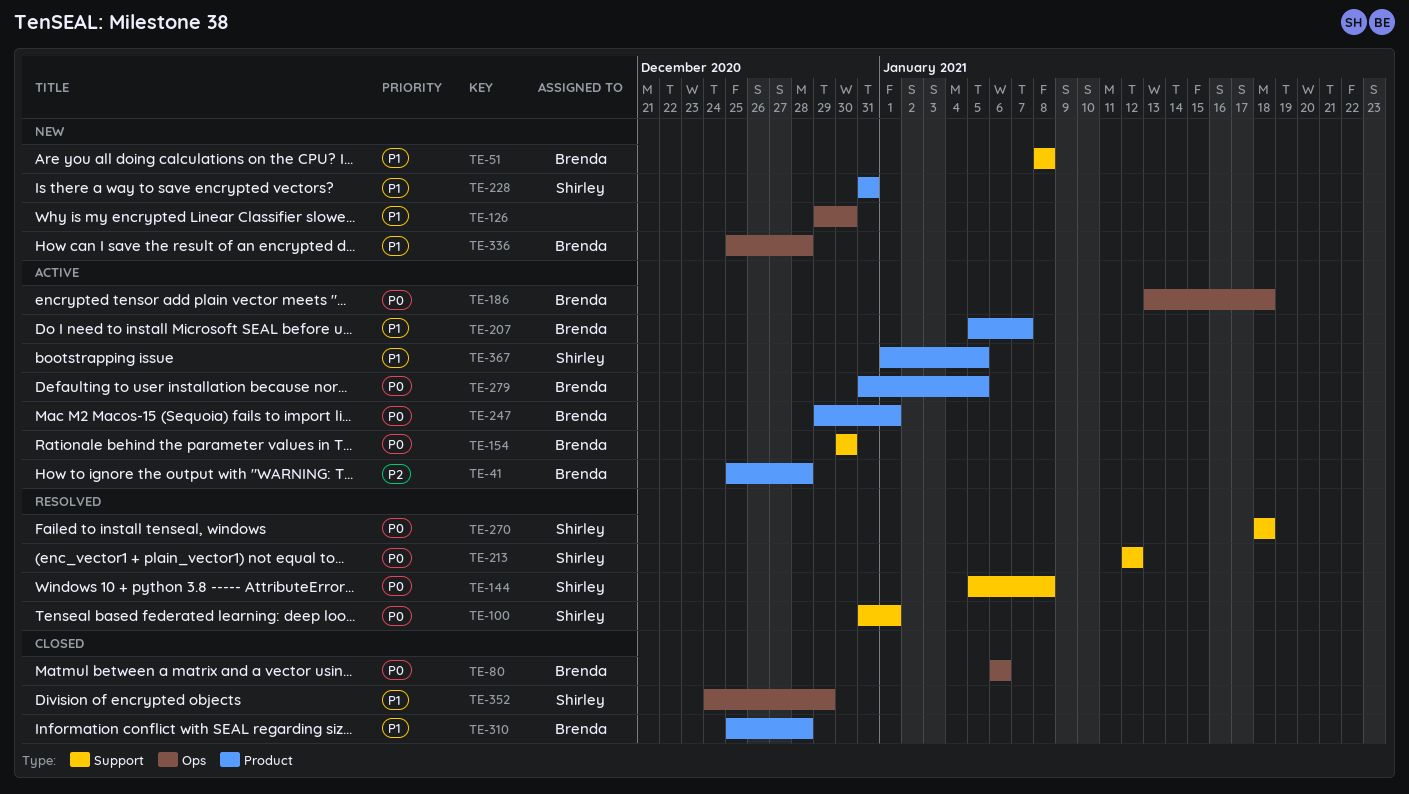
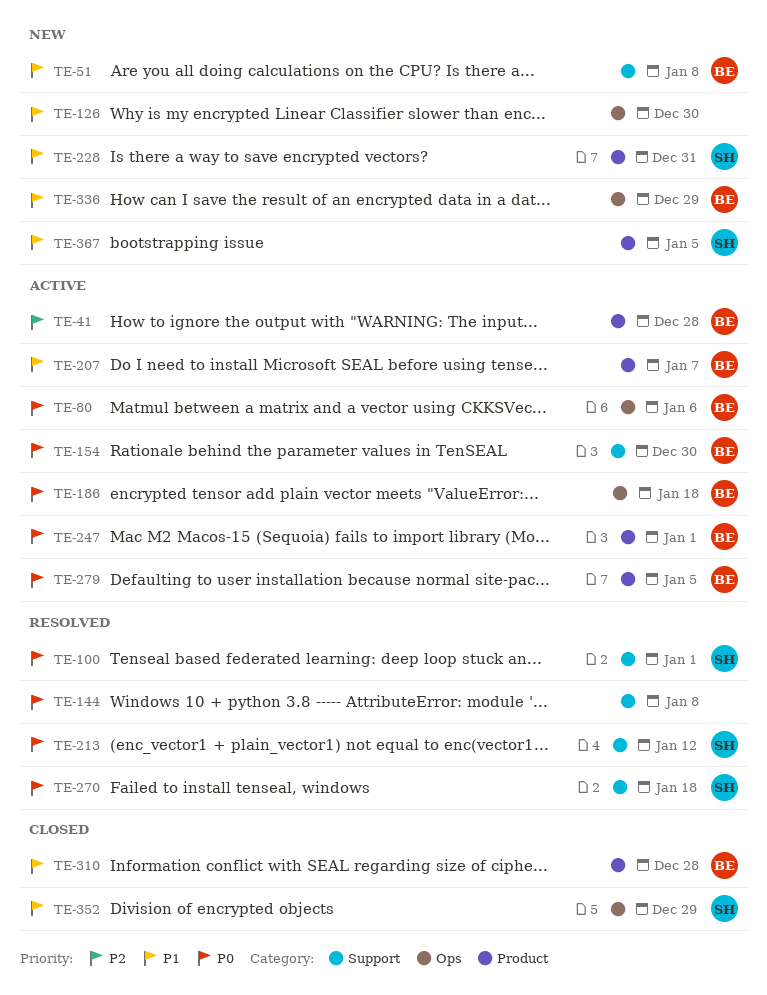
TE-80, status: Closed -> Active
TE-144, owner: Shirley -> none
TE-336, due: Dec 28 -> Dec 29
TE-367, status: Active -> New

